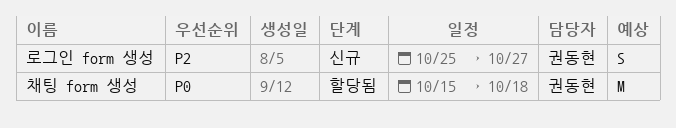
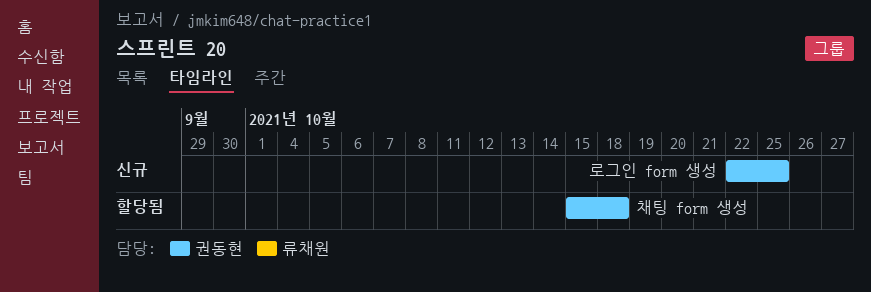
로그인 form 생성, start: Oct 25 -> Oct 22
로그인 form 생성, due: Oct 27 -> Oct 25

